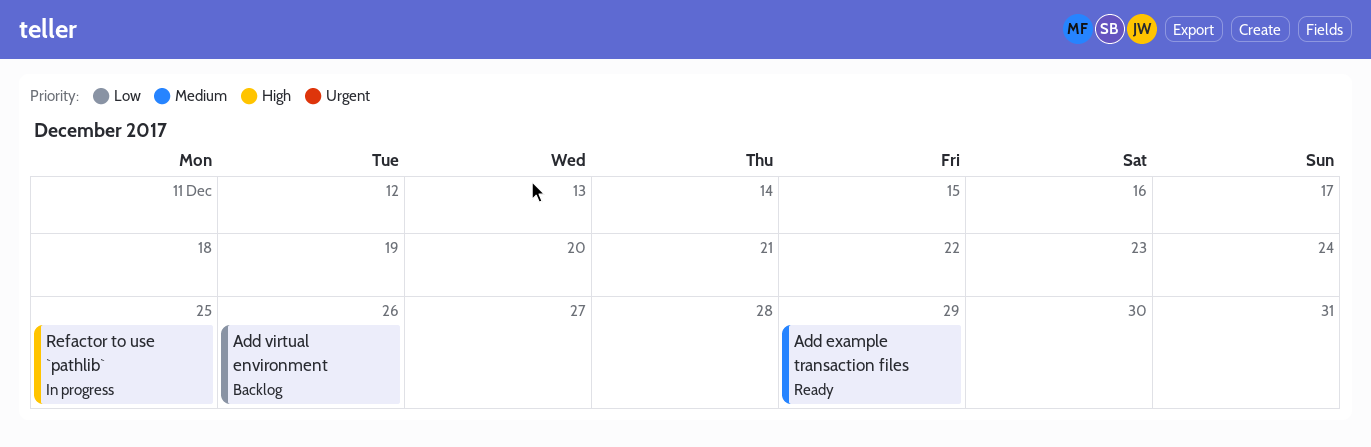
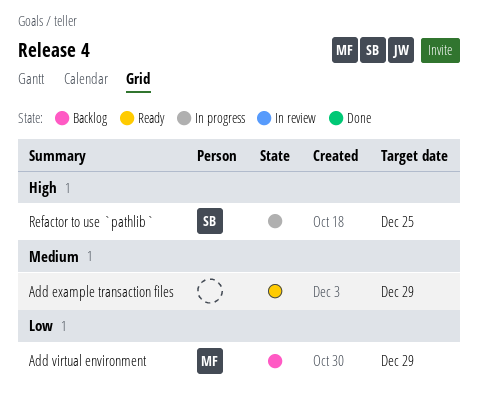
Add virtual environment, due: Dec 26 -> Dec 29

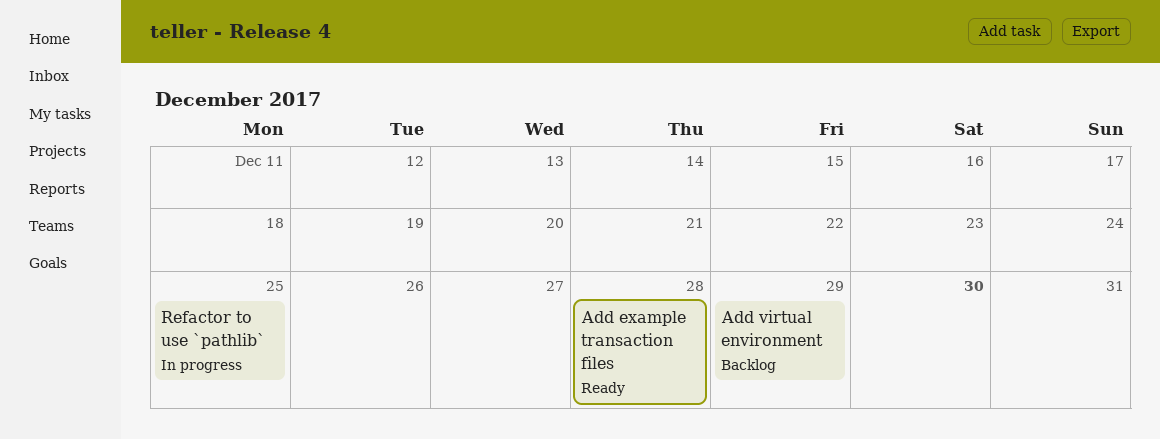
Add example transaction files, due: Dec 29 -> Dec 28

